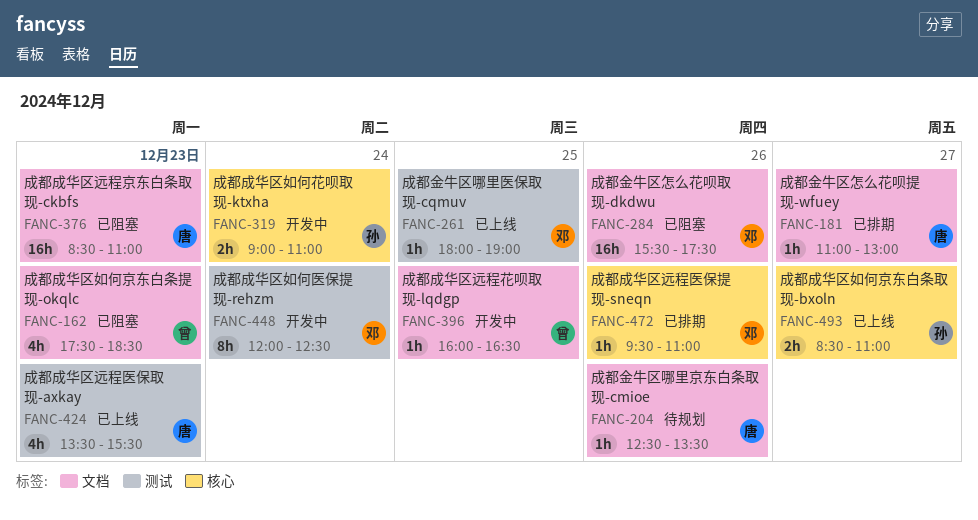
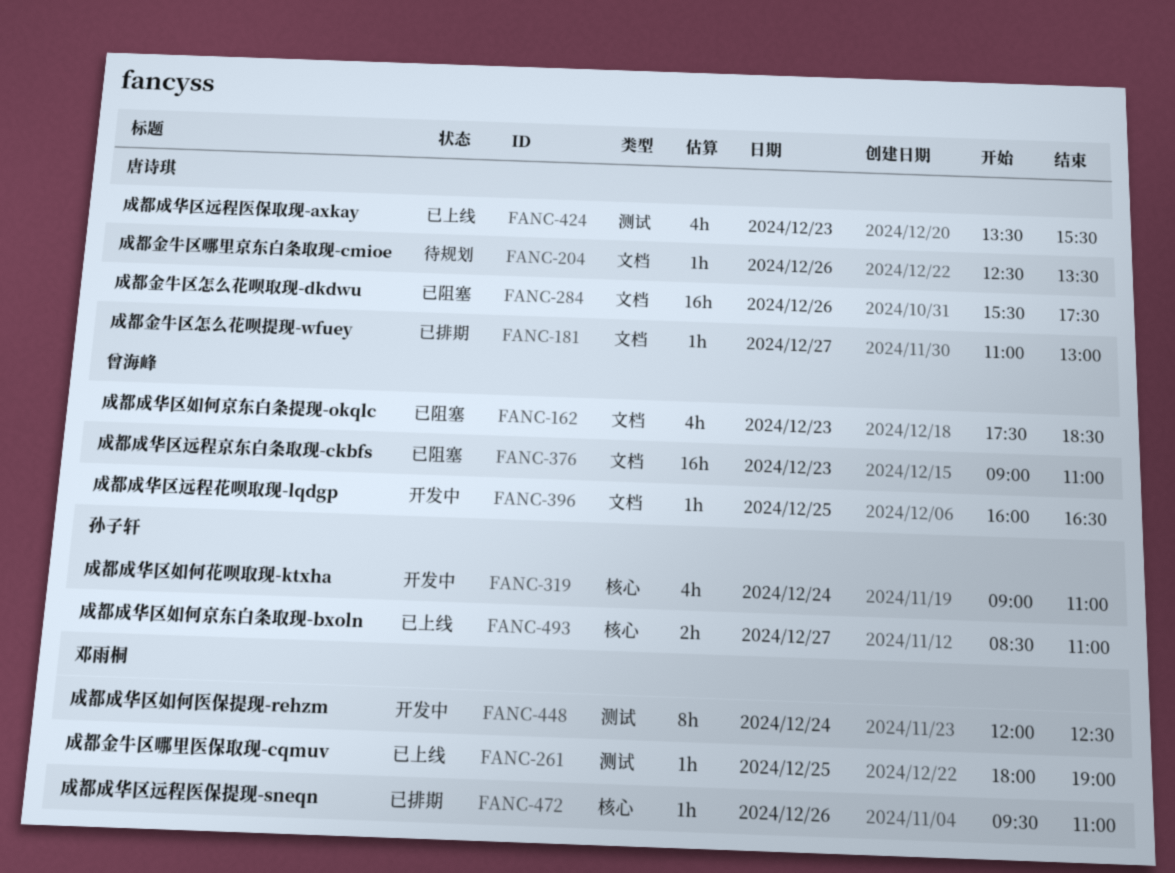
FANC-284, owner: 邓雨桐 -> 唐诗琪
FANC-319, estimate: 2h -> 4h
FANC-376, owner: 唐诗琪 -> 曾海峰
FANC-376, begins: 08:30 -> 09:00

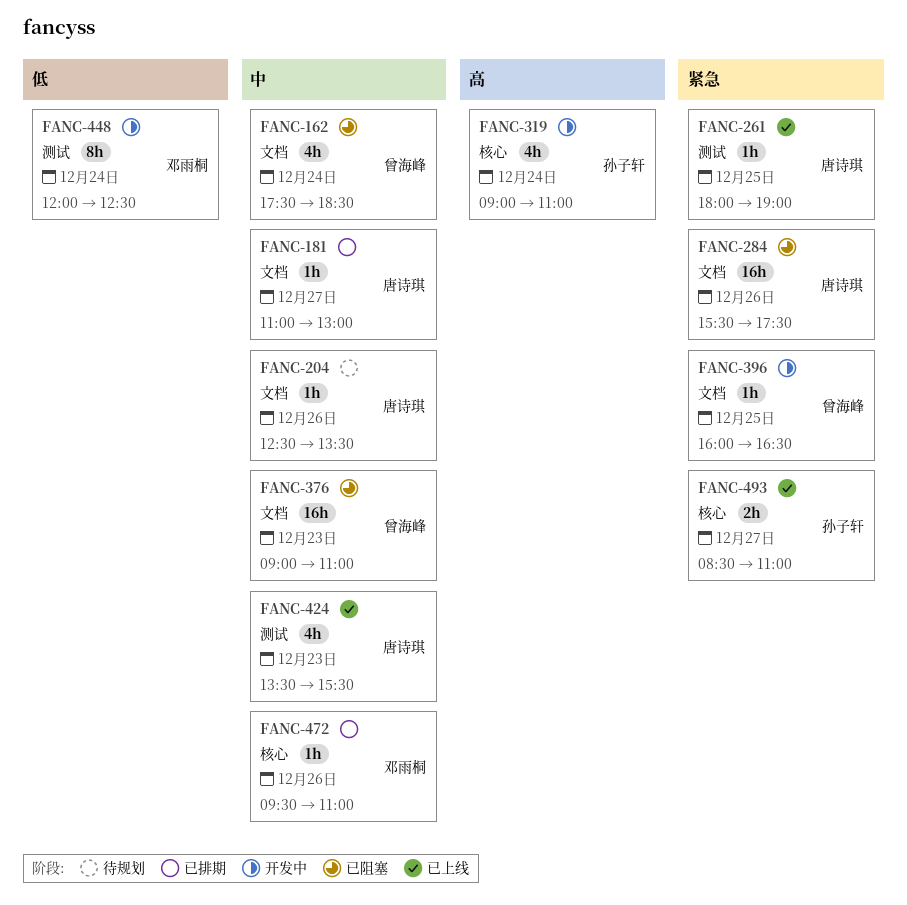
FANC-162, day: Dec 23 -> Dec 24
FANC-261, owner: 邓雨桐 -> 唐诗琪

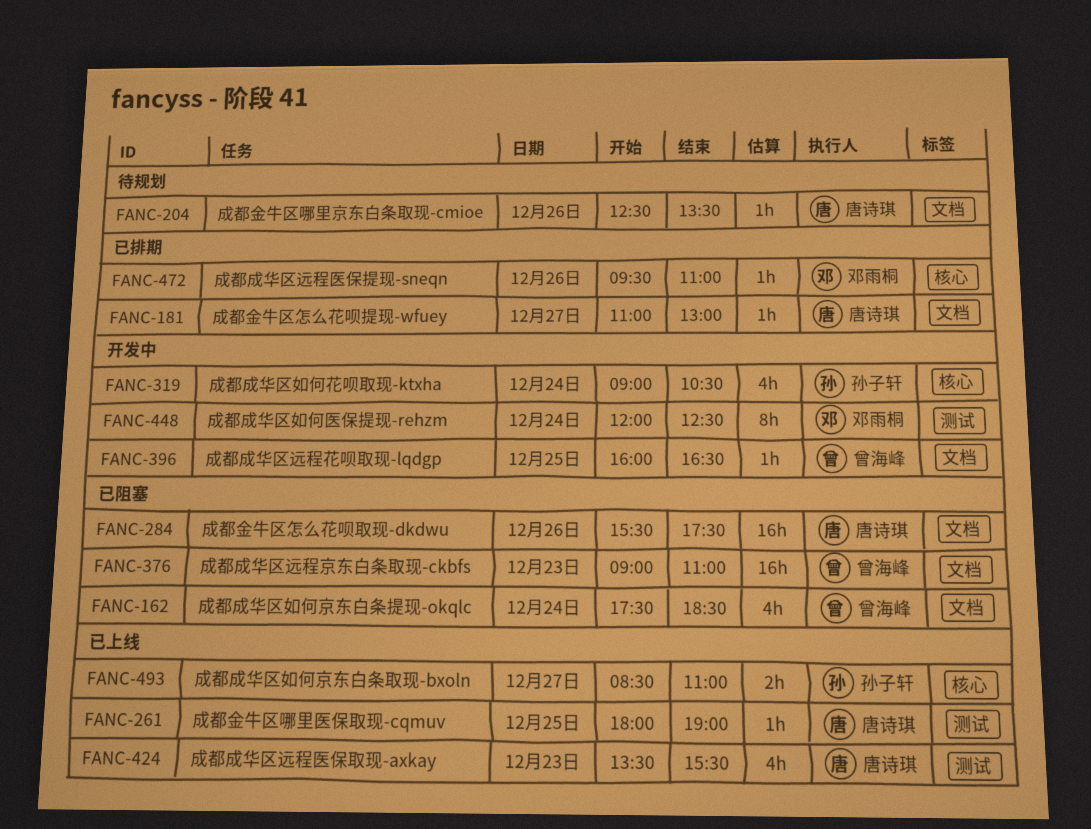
FANC-319, ends: 11:00 -> 10:30

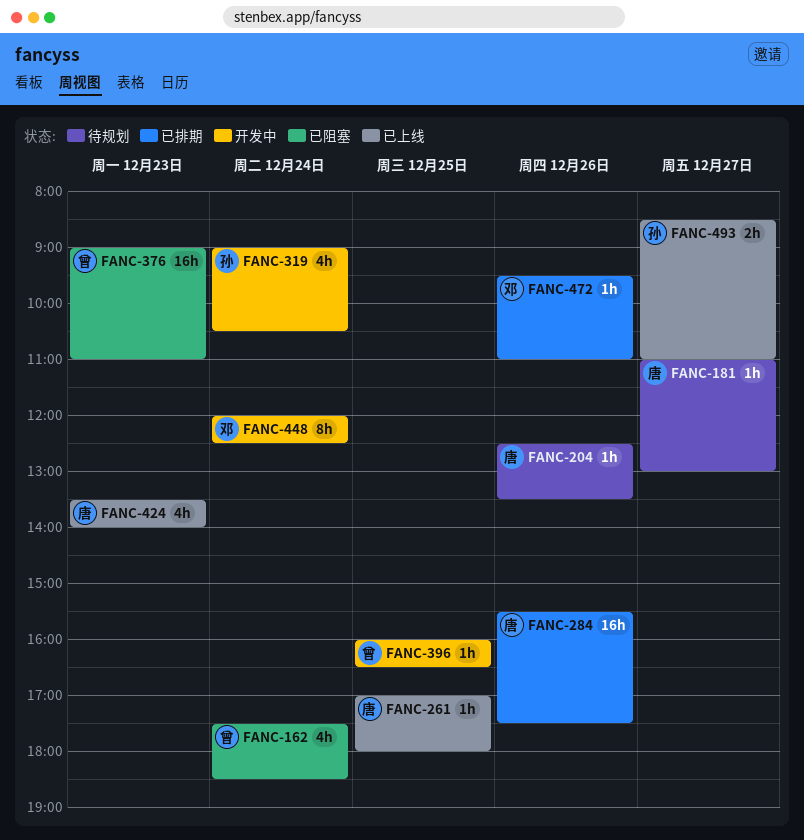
FANC-181, status: 已排期 -> 待规划
FANC-261, begins: 18:00 -> 17:00
FANC-261, ends: 19:00 -> 18:00
FANC-284, status: 已阻塞 -> 已排期
FANC-424, ends: 15:30 -> 14:00

